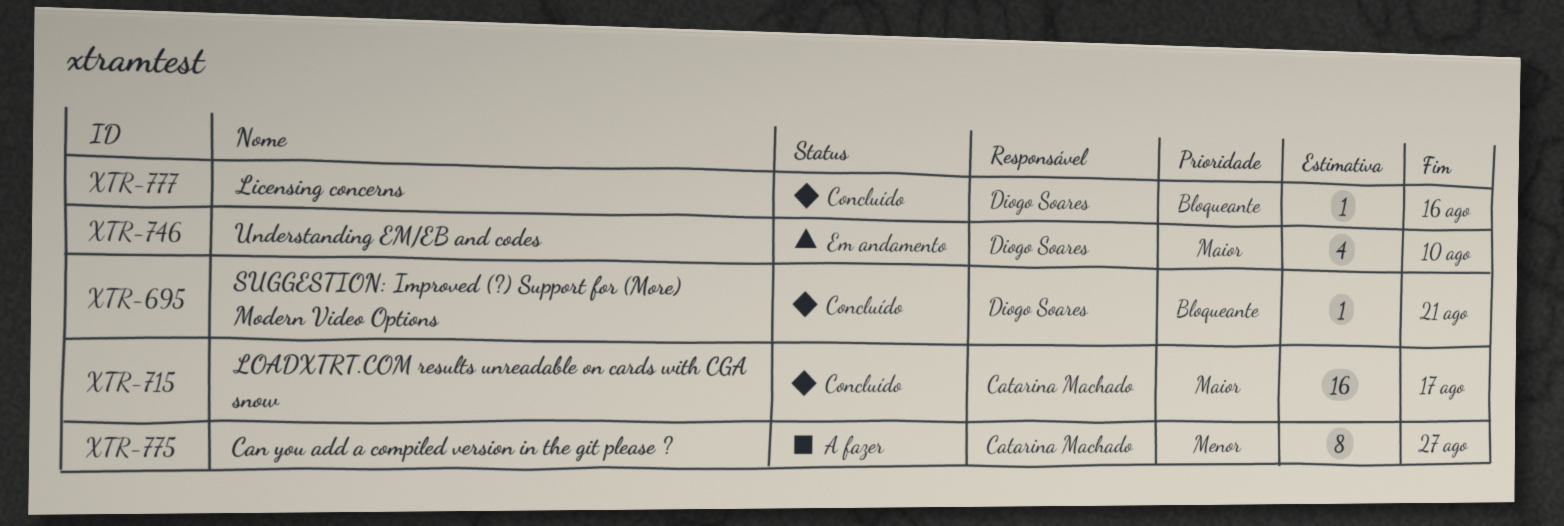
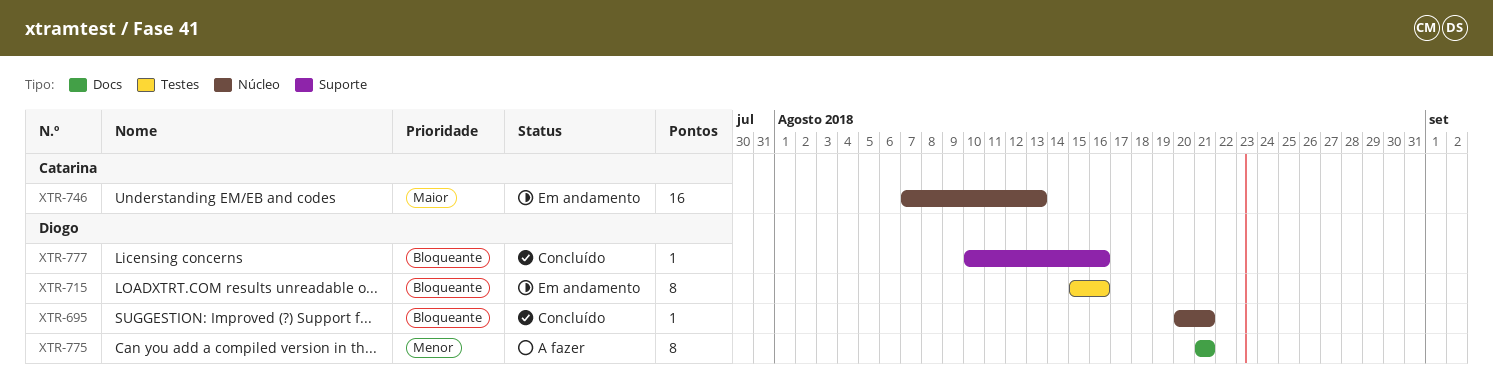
XTR-715, status: Concluído -> Em andamento
XTR-715, owner: Catarina Machado -> Diogo Soares
XTR-715, priority: Maior -> Bloqueante
XTR-715, estimate: 16 -> 8
XTR-715, due: Aug 17 -> Aug 16
XTR-746, owner: Diogo Soares -> Catarina Machado
XTR-746, estimate: 4 -> 16
XTR-746, due: Aug 10 -> Aug 13
XTR-775, owner: Catarina Machado -> Diogo Soares
XTR-775, due: Aug 27 -> Aug 21

